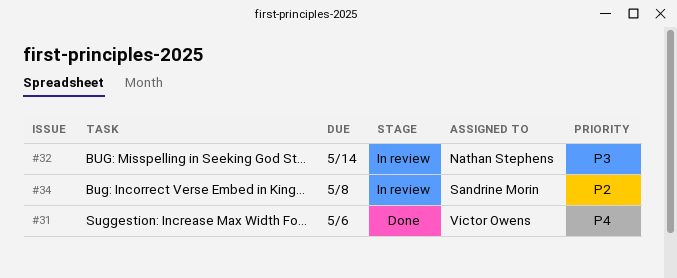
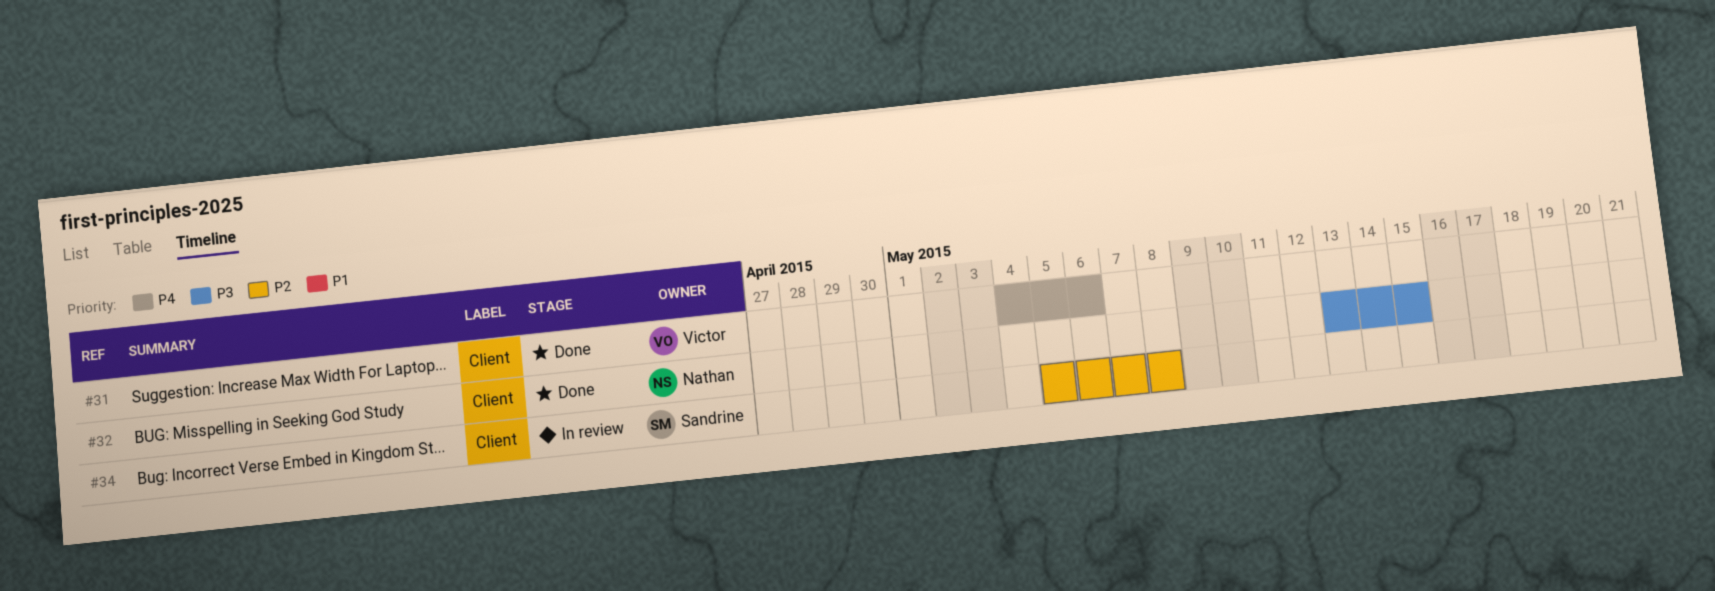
#32, status: In review -> Done
#32, due: May 14 -> May 15

